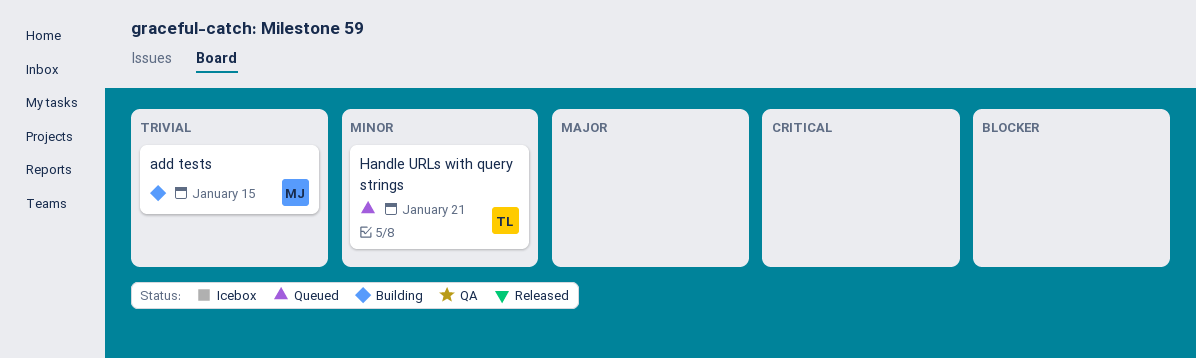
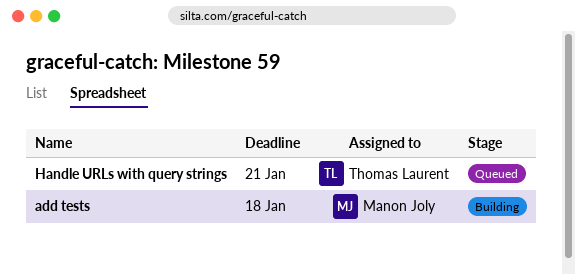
add tests, due: Jan 15 -> Jan 18

